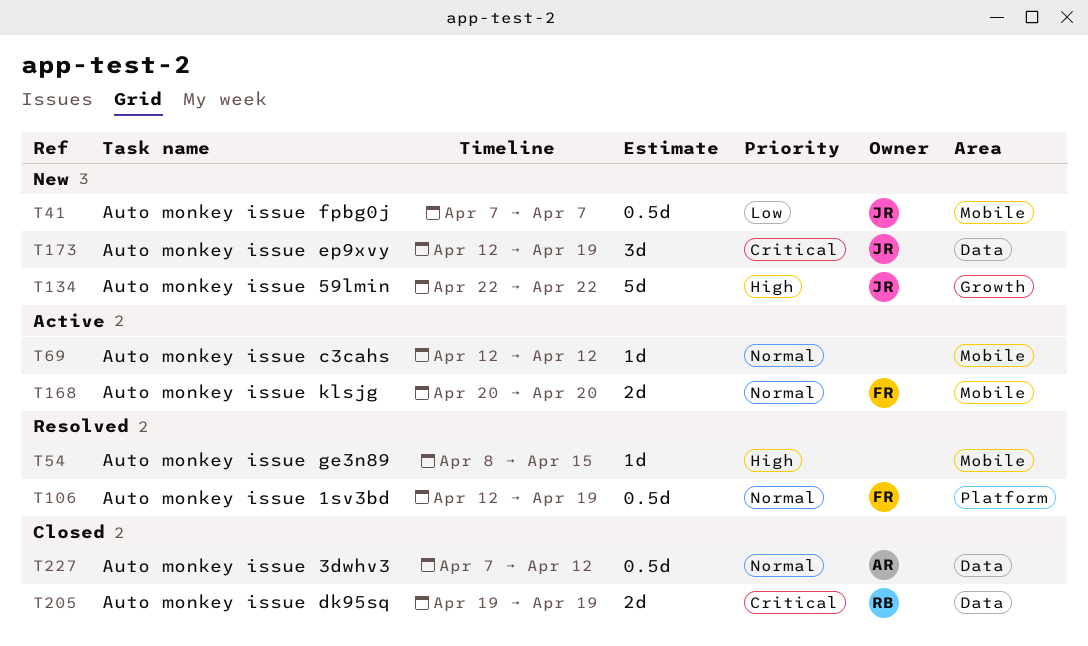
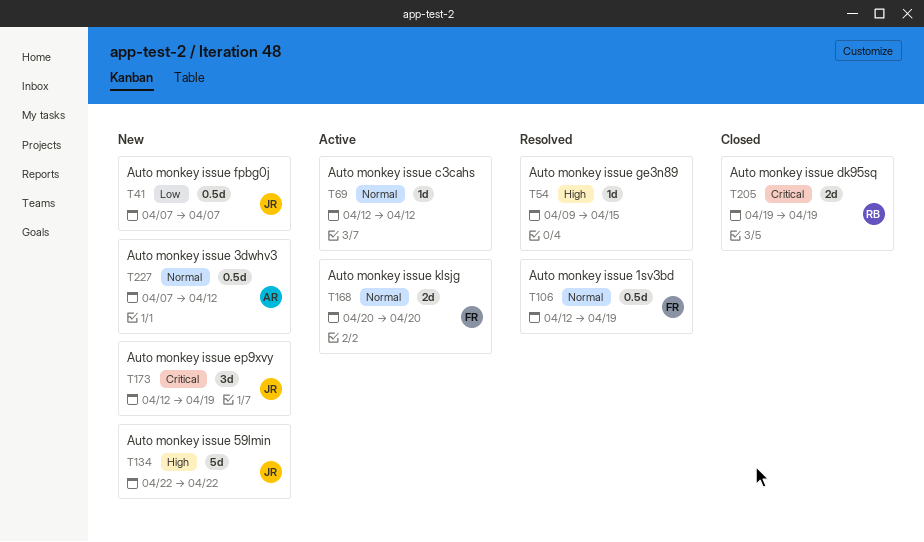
T54, start: Apr 8 -> Apr 9
T227, status: Closed -> New

